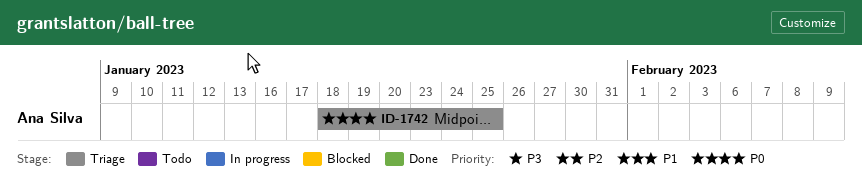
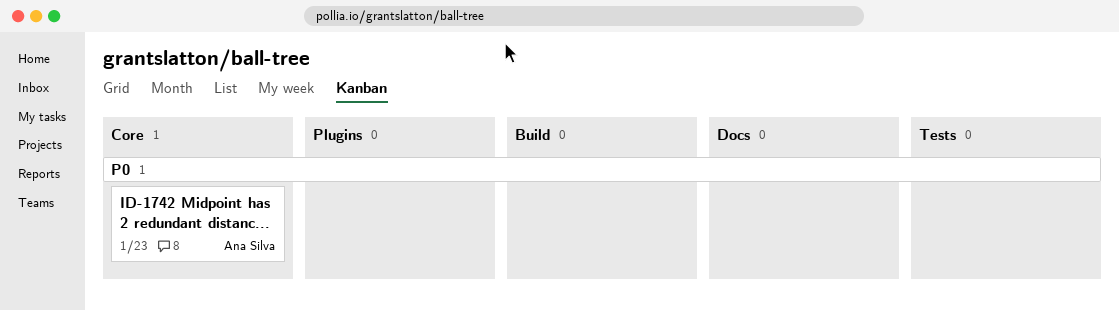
ID-1742, due: Jan 25 -> Jan 23

